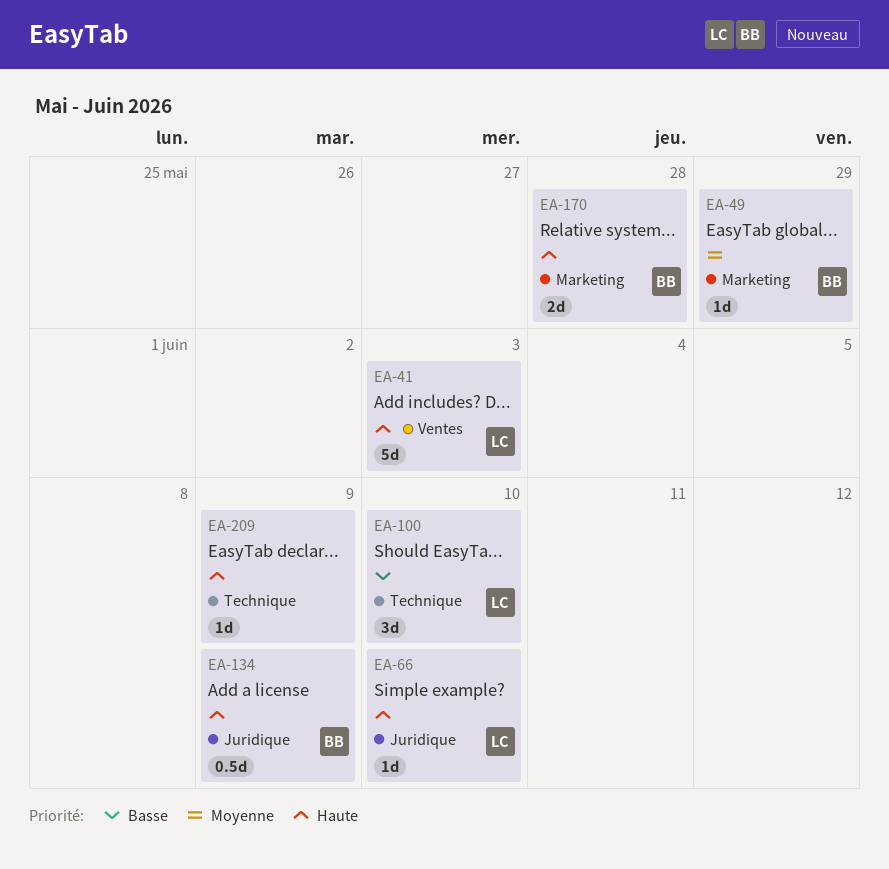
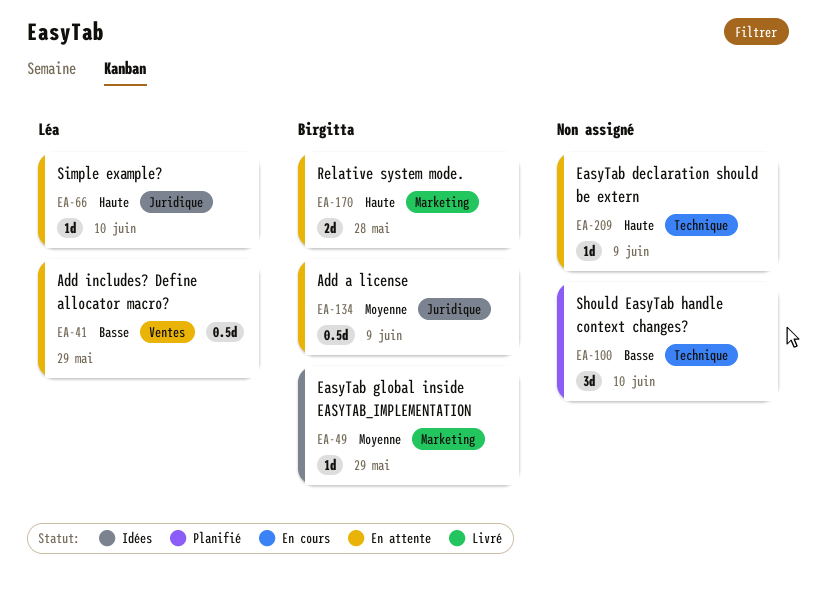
EA-41, priority: Haute -> Basse
EA-41, estimate: 5d -> 0.5d
EA-41, due: Jun 3 -> May 29
EA-100, owner: Léa -> none
EA-134, priority: Haute -> Moyenne

